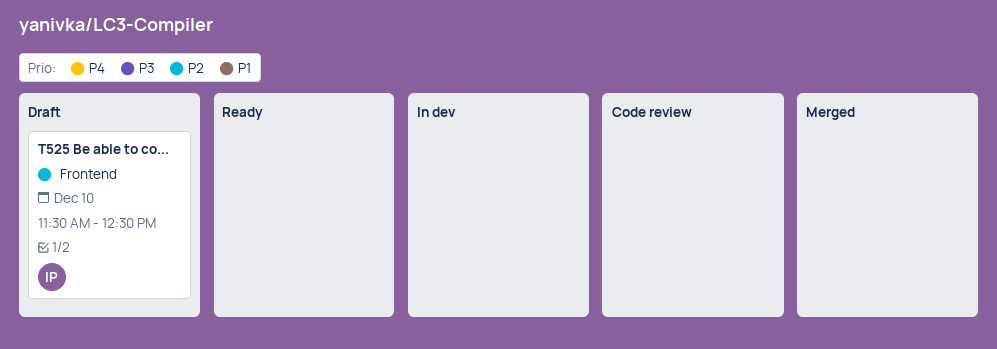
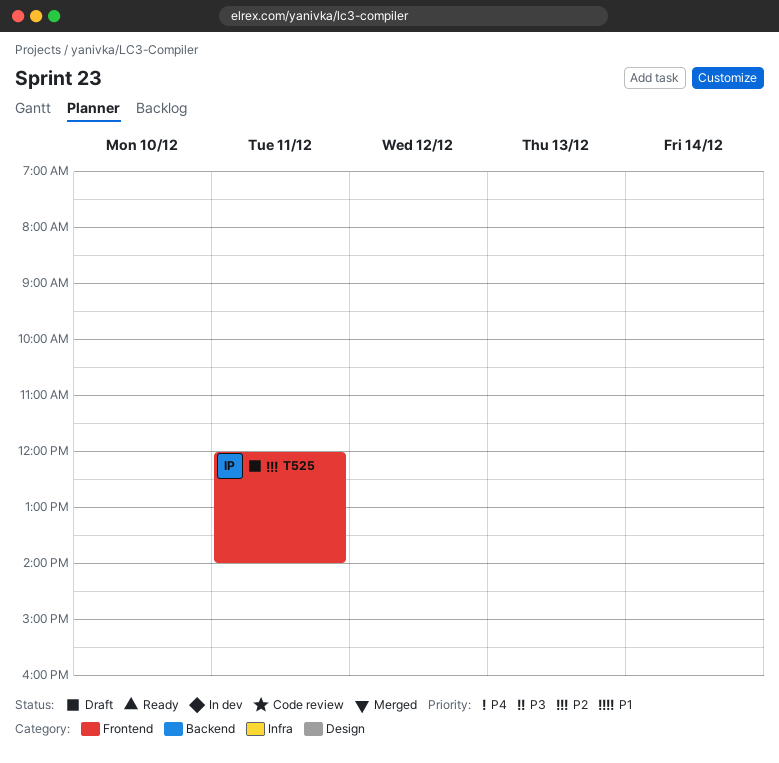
T525, day: Dec 10 -> Dec 11
T525, begins: 11:30 -> 12:00
T525, ends: 12:30 -> 14:00

